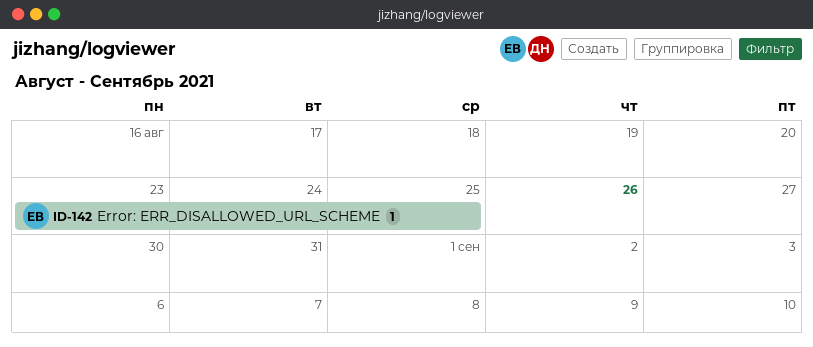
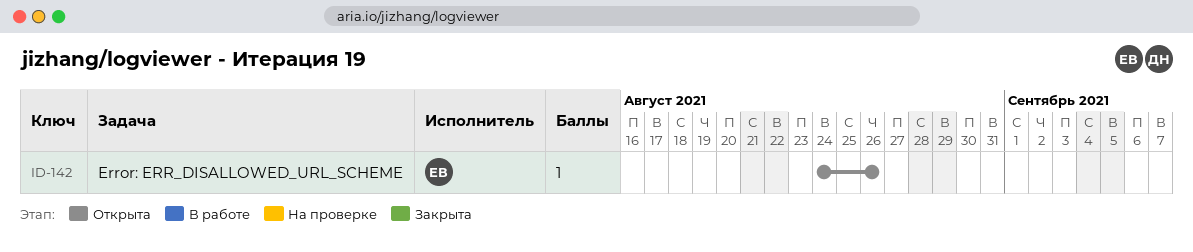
ID-142, start: Aug 23 -> Aug 24
ID-142, due: Aug 25 -> Aug 26

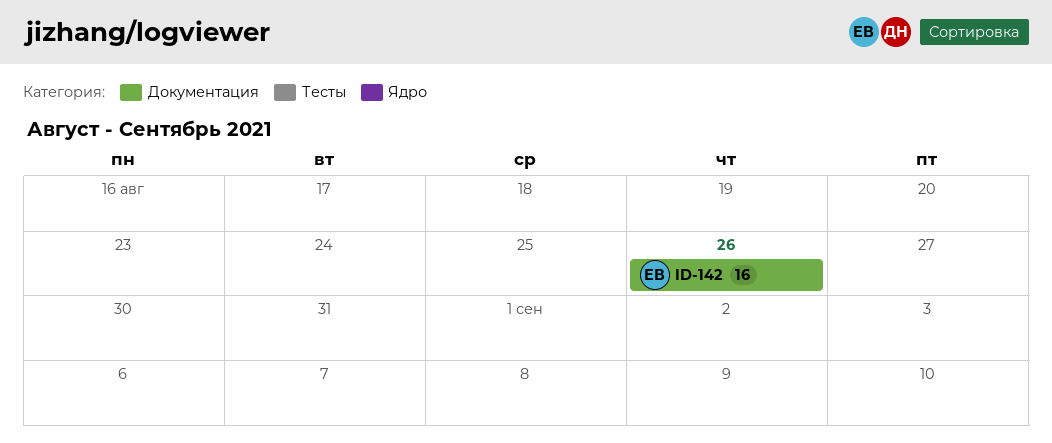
ID-142, estimate: 1 -> 16
ID-142, start: Aug 24 -> Aug 26

